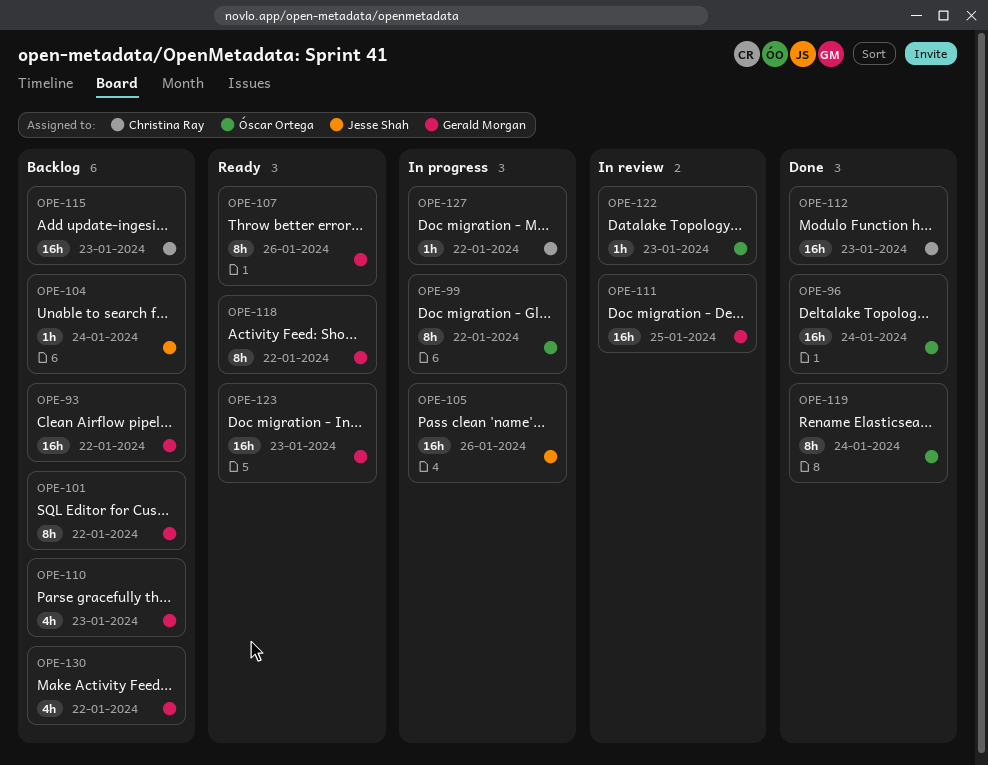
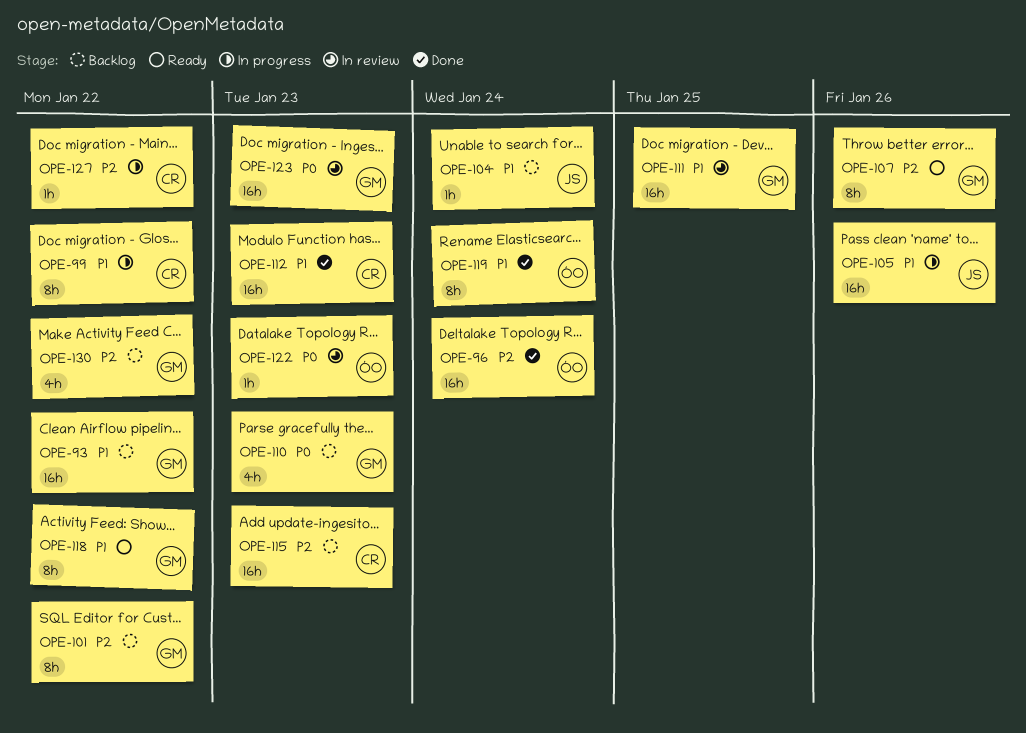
OPE-99, owner: Óscar Ortega -> Christina Ray
OPE-123, status: Ready -> In review

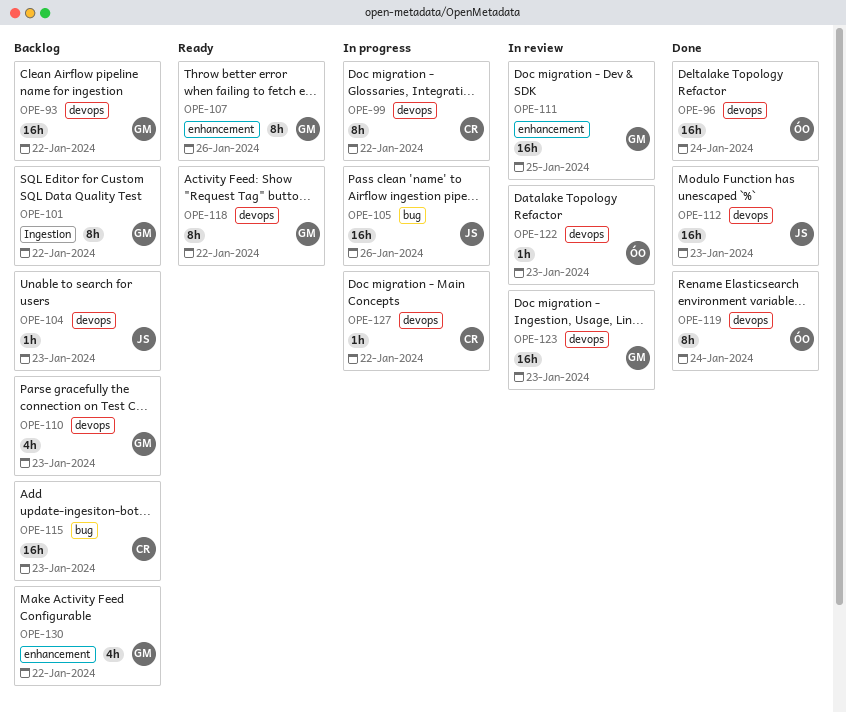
OPE-104, due: Jan 24 -> Jan 23
OPE-112, owner: CR -> JS

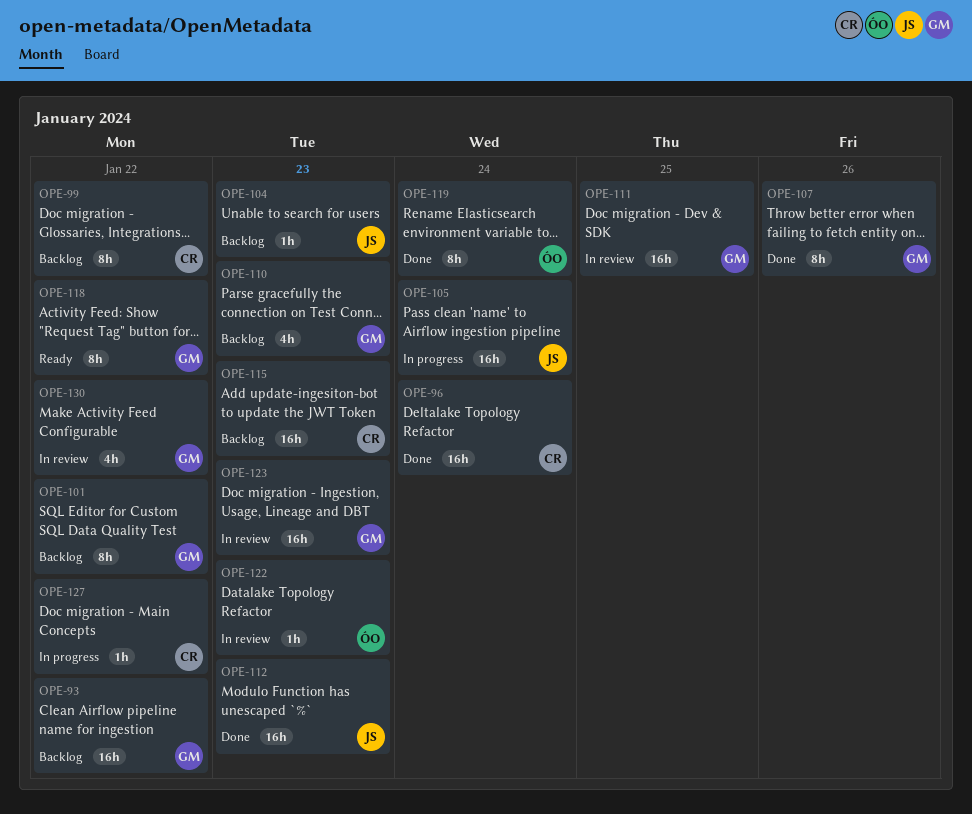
OPE-96, owner: ÓO -> CR
OPE-99, status: In progress -> Backlog
OPE-105, due: Jan 26 -> Jan 24
OPE-107, status: Ready -> Done
OPE-130, status: Backlog -> In review

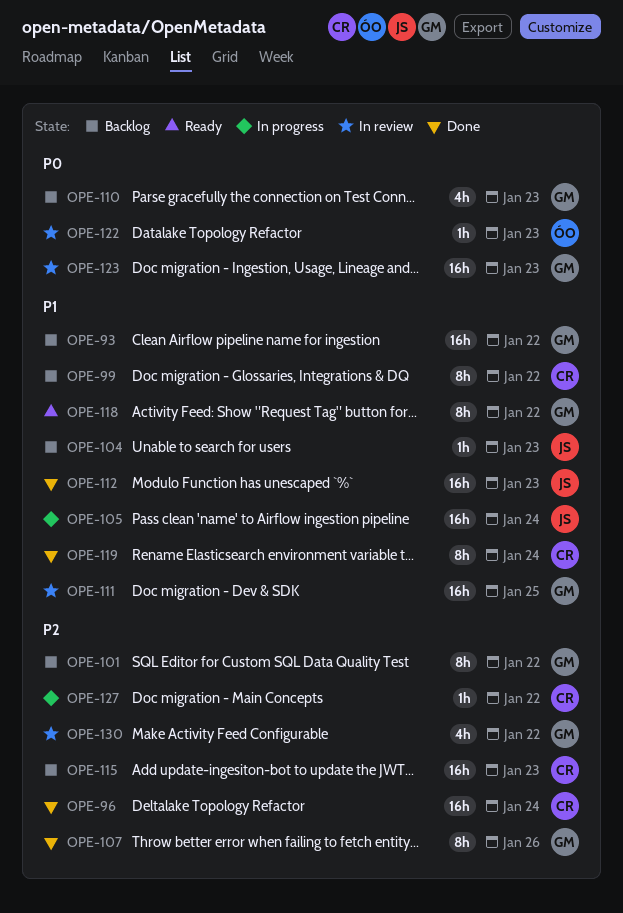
OPE-119, owner: ÓO -> CR

